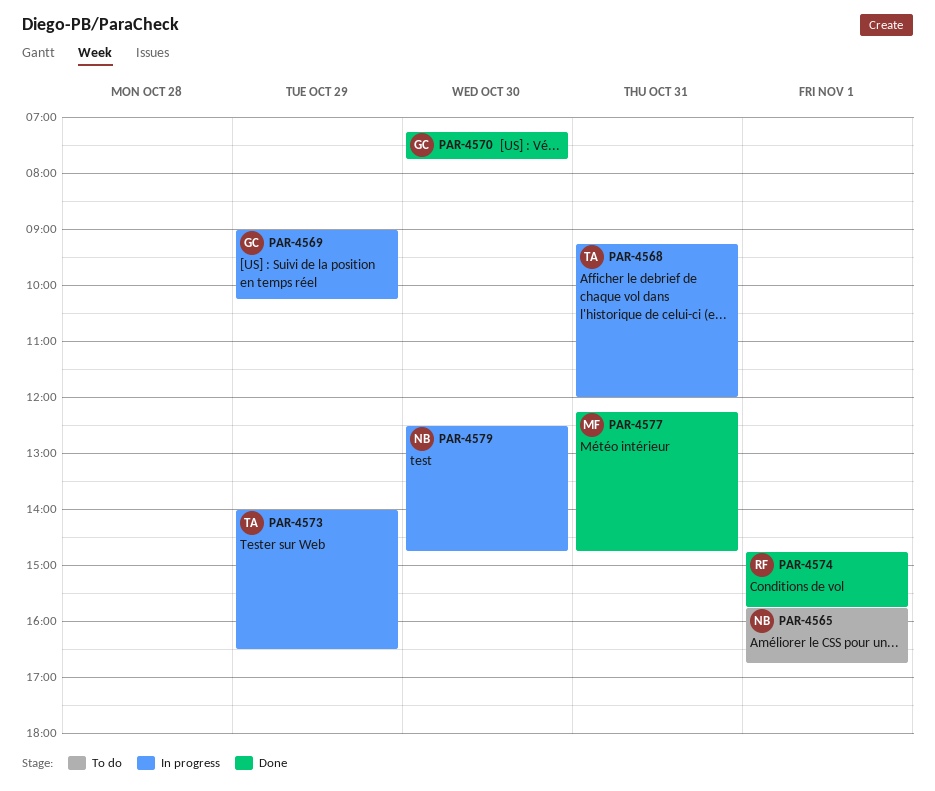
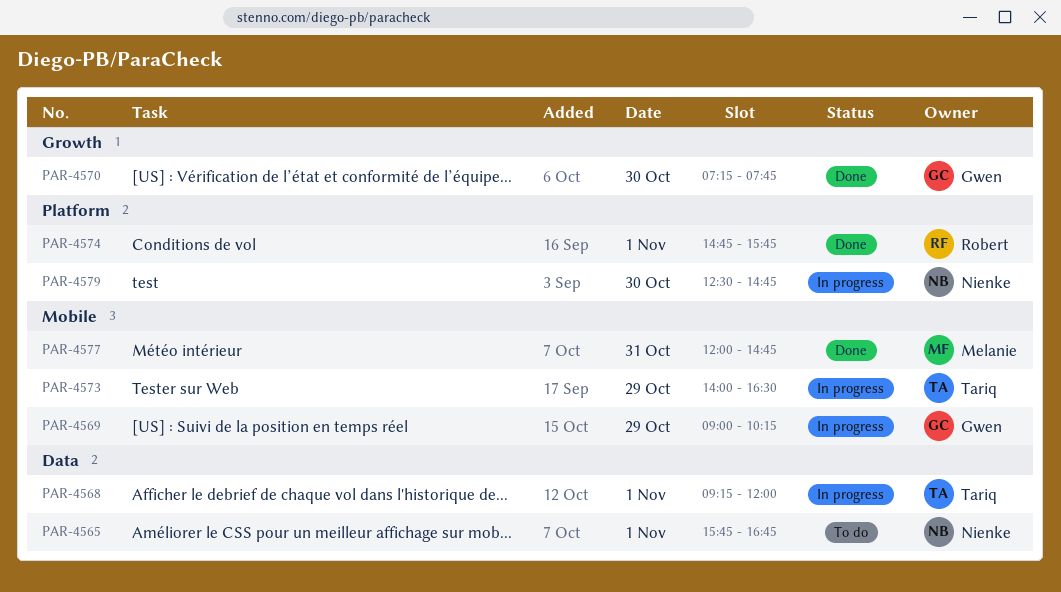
PAR-4568, day: Oct 31 -> Nov 1
PAR-4577, begins: 12:15 -> 12:00

